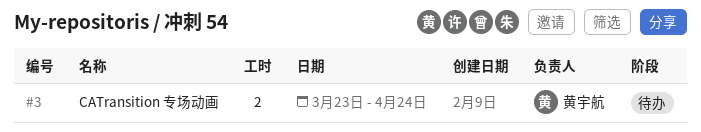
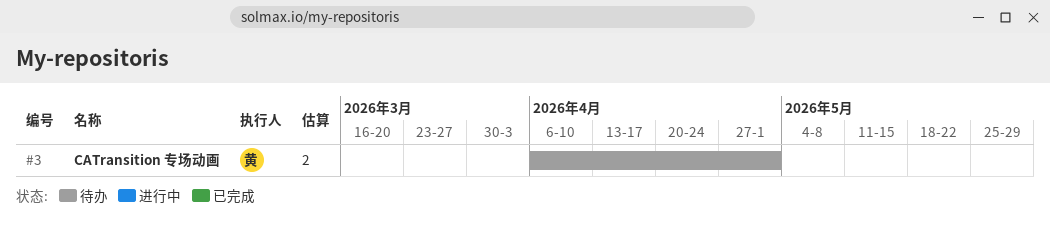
#3, start: Mar 23 -> Apr 6
#3, due: Apr 24 -> May 1

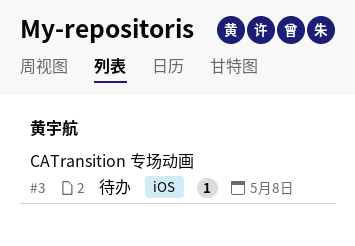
#3, estimate: 2 -> 1
#3, due: May 1 -> May 8

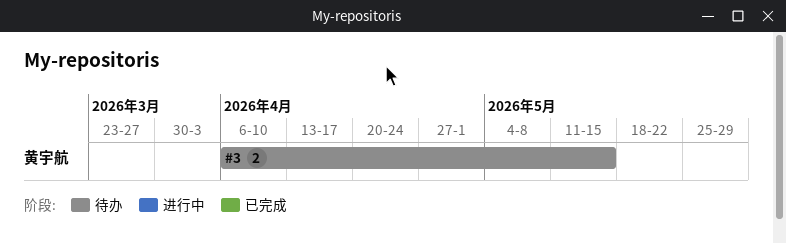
#3, estimate: 1 -> 2
#3, due: May 8 -> May 15

